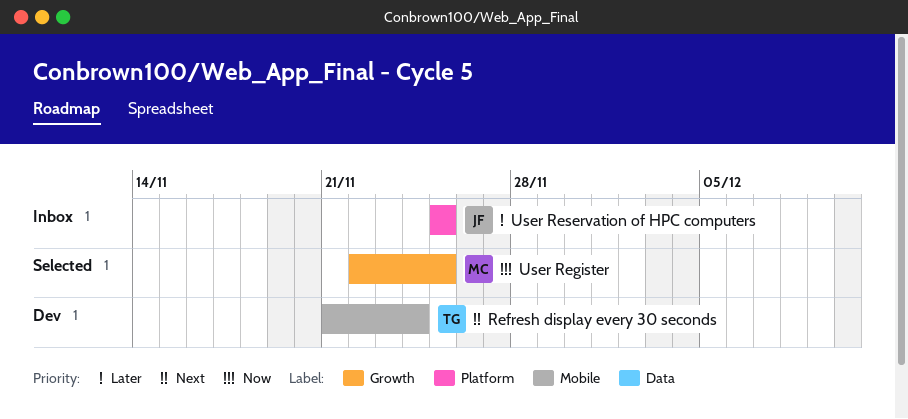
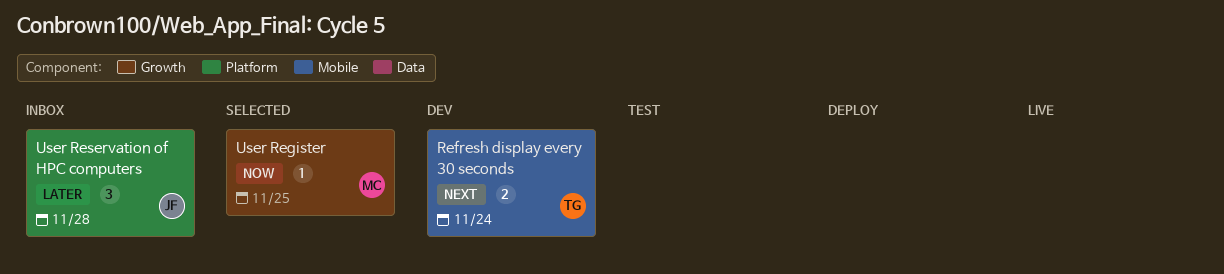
User Reservation of HPC computers, due: Nov 25 -> Nov 28

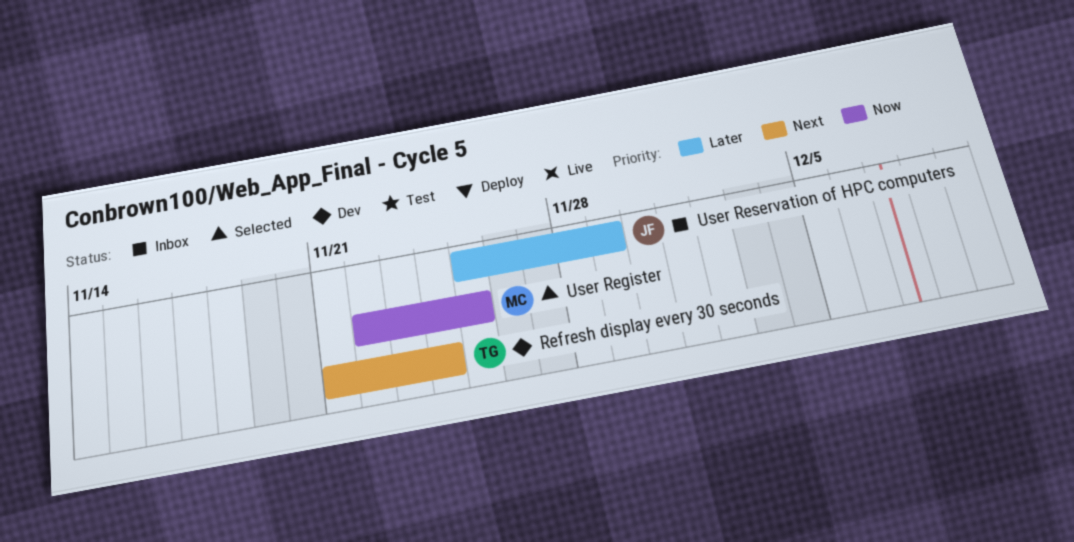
User Reservation of HPC computers, due: Nov 28 -> Nov 29

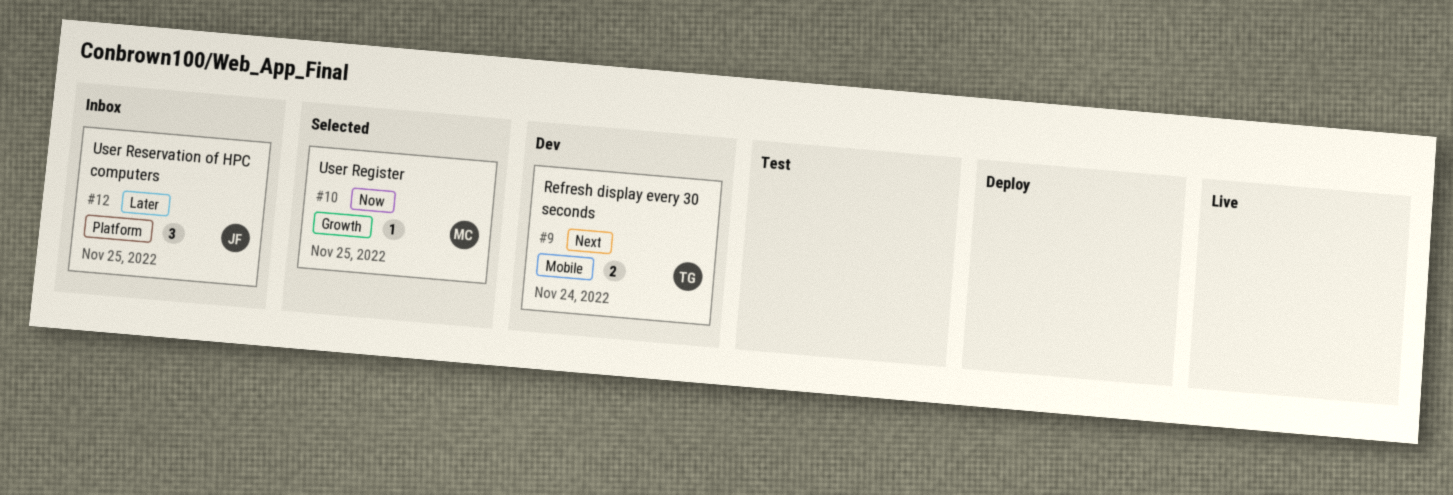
User Reservation of HPC computers, due: Nov 29 -> Nov 25

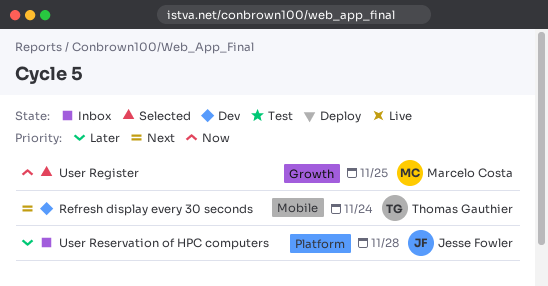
User Reservation of HPC computers, due: Nov 25 -> Nov 28

